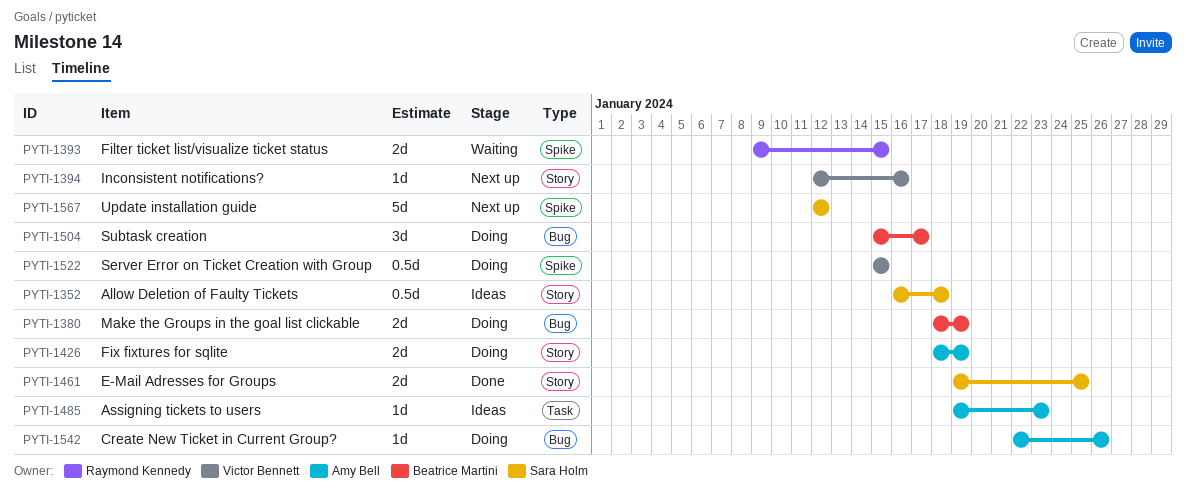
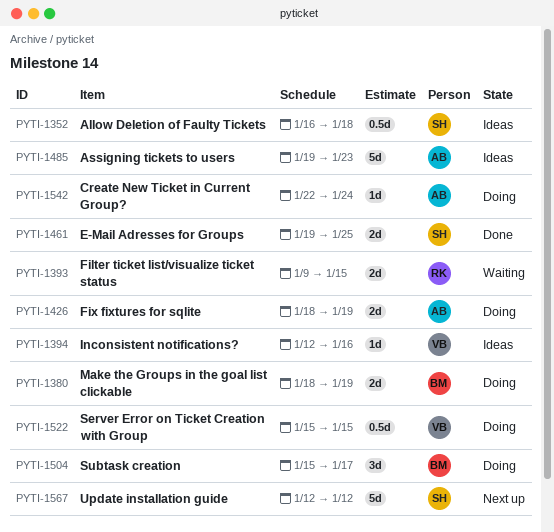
PYTI-1394, status: Next up -> Ideas
PYTI-1485, estimate: 1d -> 5d
PYTI-1542, due: Jan 26 -> Jan 24

